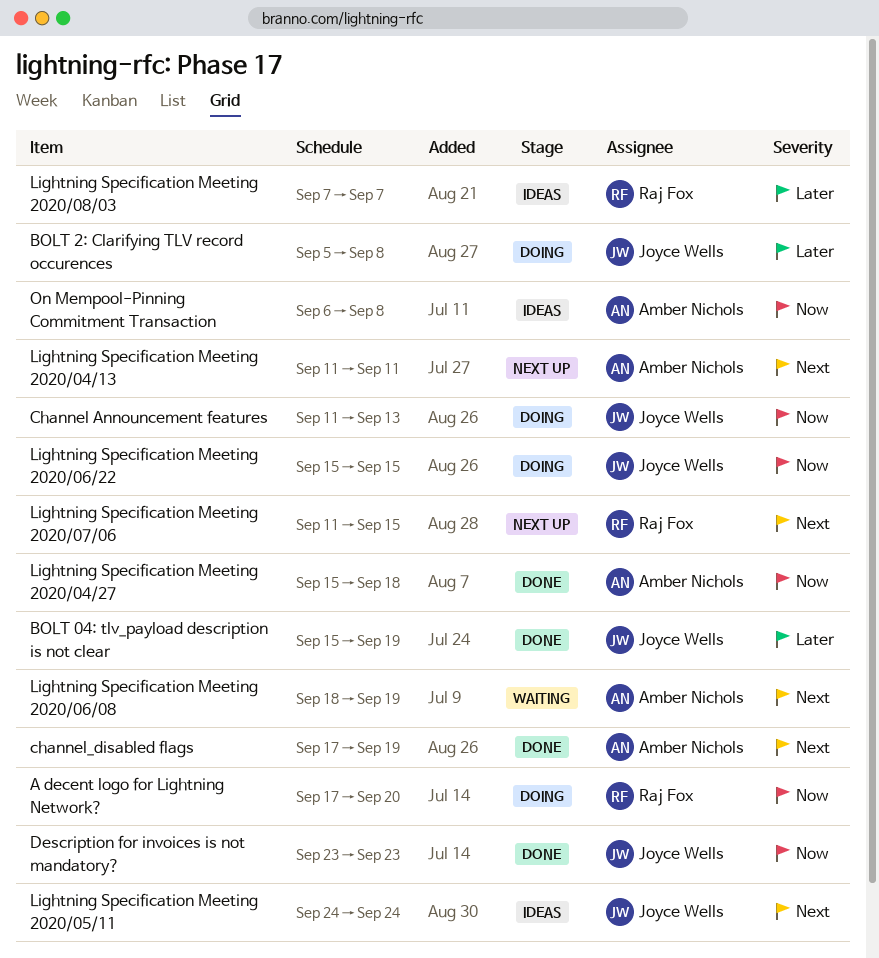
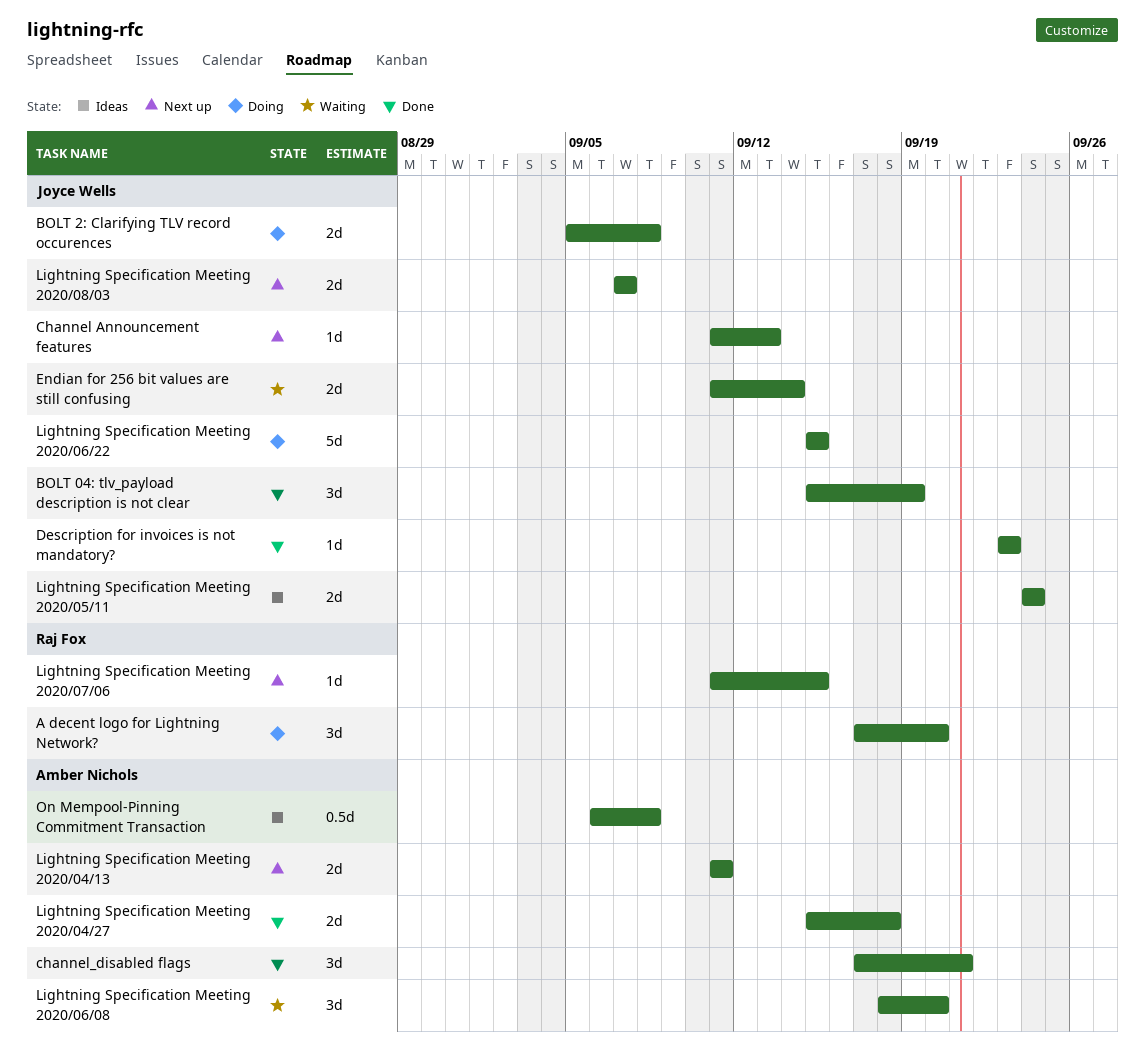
Channel Announcement features, status: Doing -> Next up
channel_disabled flags, due: Sep 19 -> Sep 21
Endian for 256 bit values are still confusing: none -> present
Lightning Specification Meeting 2020/06/08, due: Sep 19 -> Sep 20
Lightning Specification Meeting 2020/08/03, status: Ideas -> Next up
Lightning Specification Meeting 2020/08/03, owner: Raj Fox -> Joyce Wells

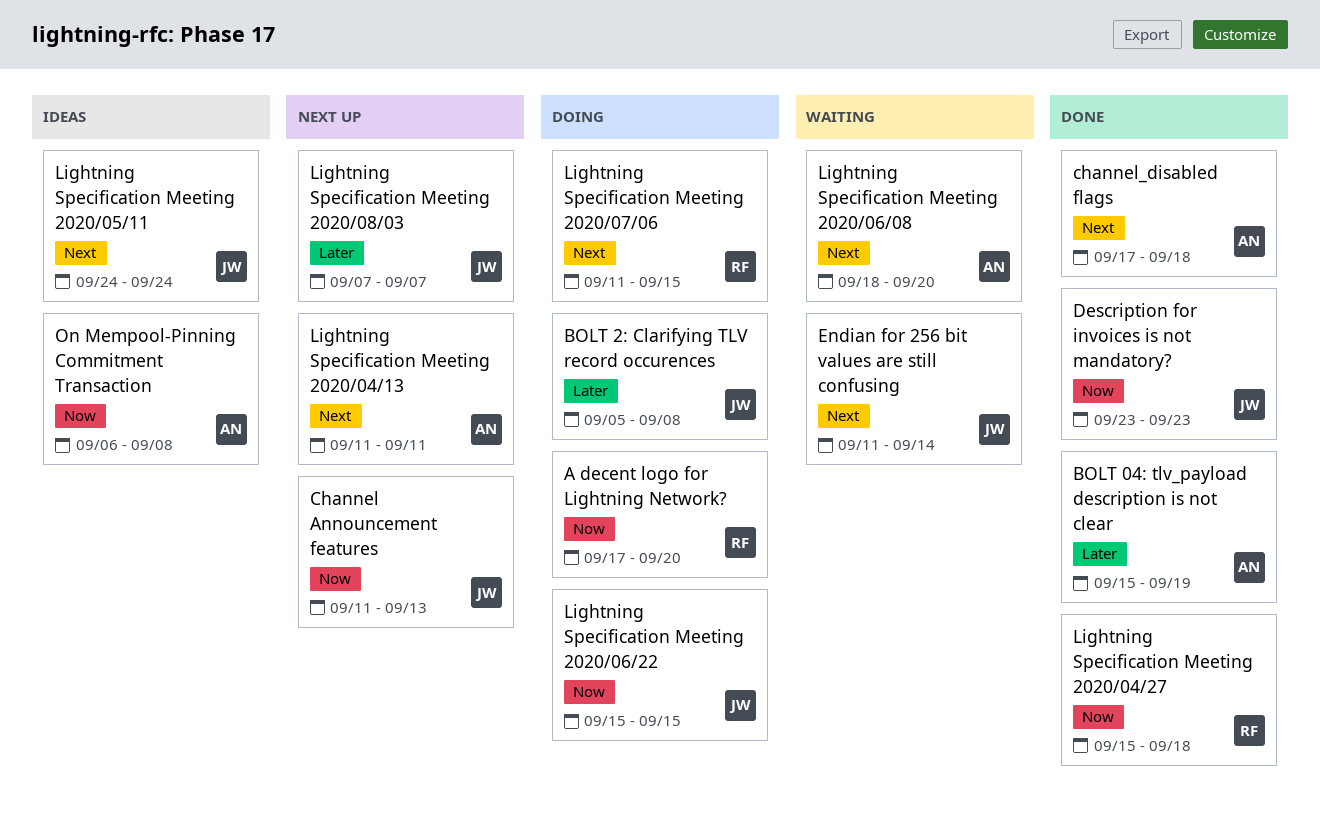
BOLT 04: tlv_payload description is not clear, owner: Joyce Wells -> Amber Nichols
channel_disabled flags, due: Sep 21 -> Sep 18
Lightning Specification Meeting 2020/04/27, owner: Amber Nichols -> Raj Fox
Lightning Specification Meeting 2020/07/06, status: Next up -> Doing

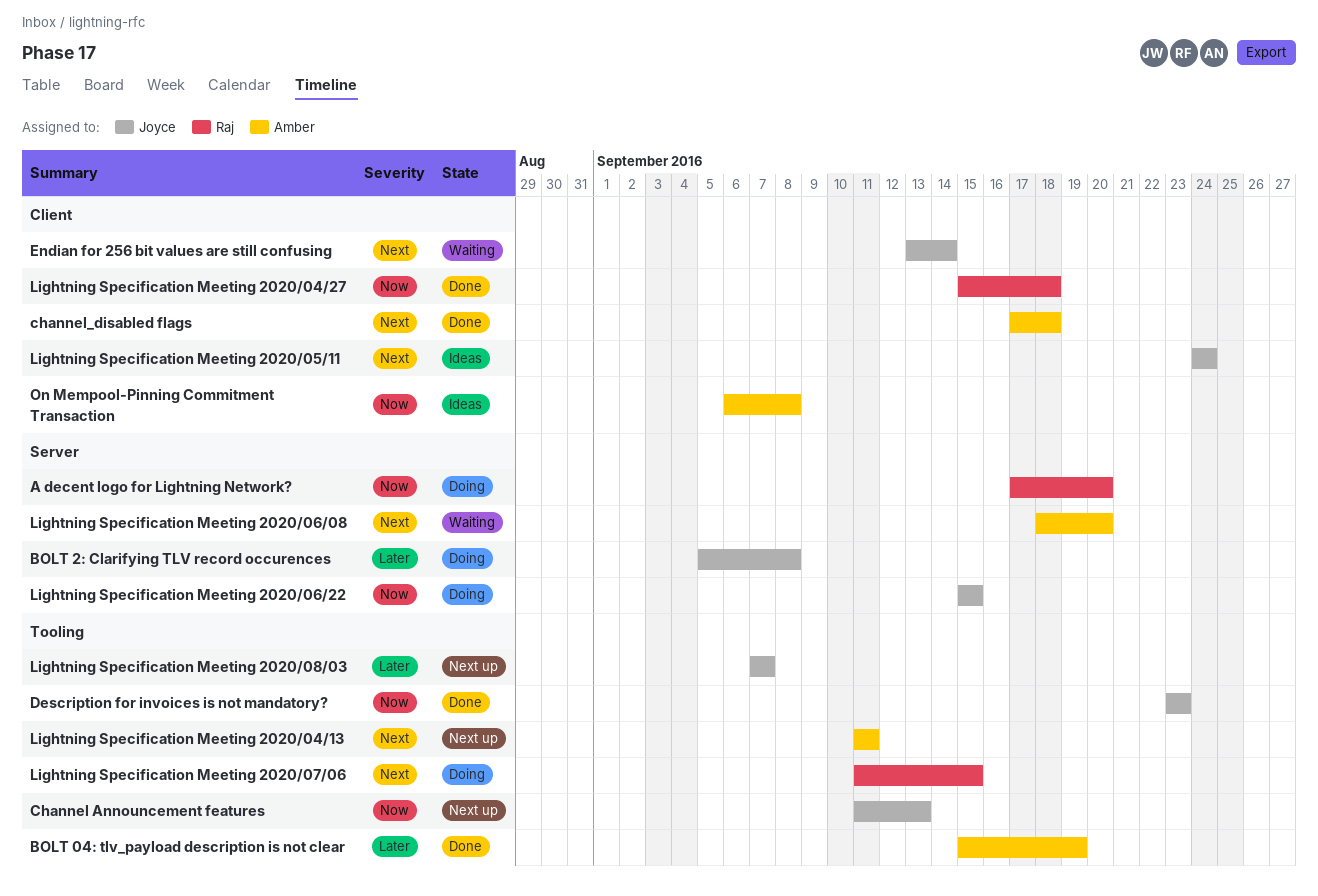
Endian for 256 bit values are still confusing, start: Sep 11 -> Sep 13

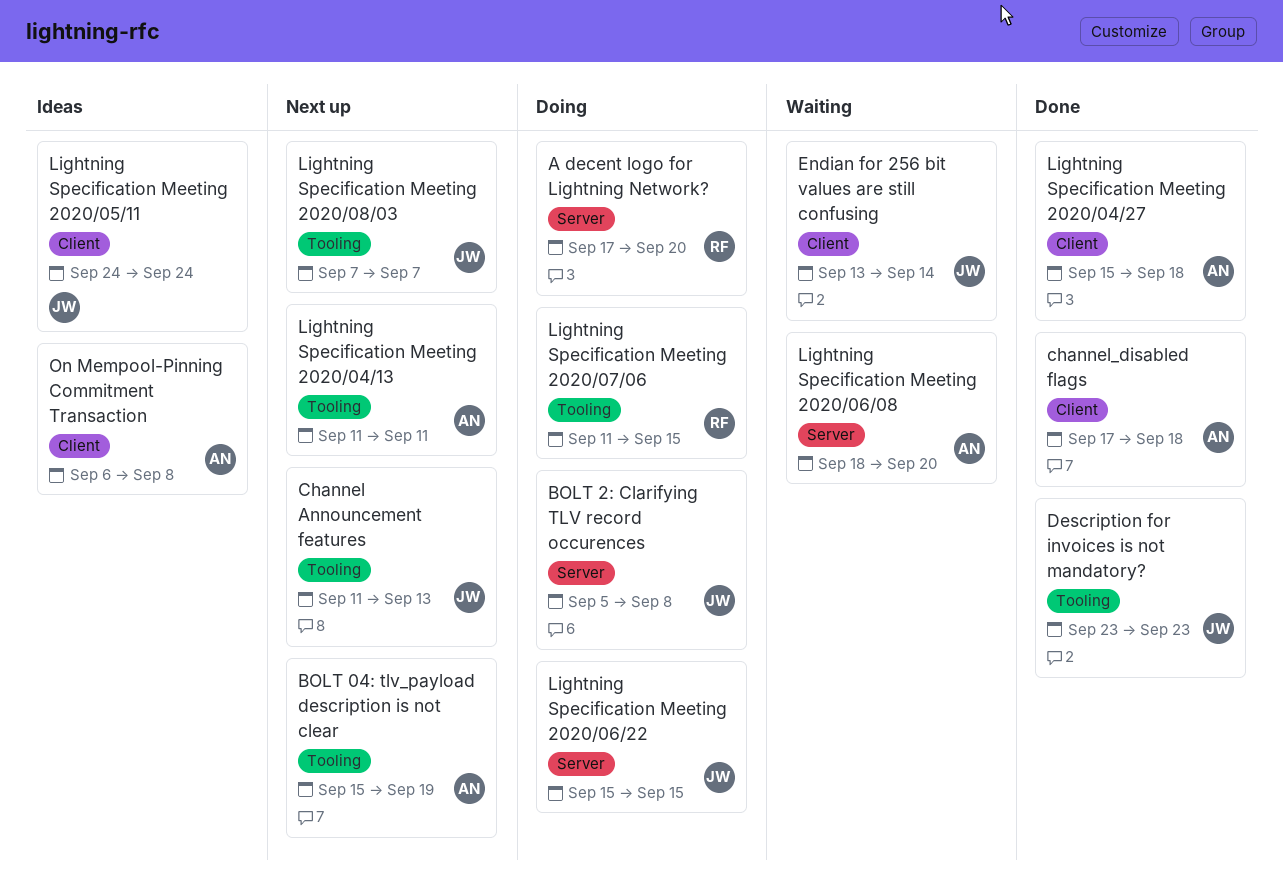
BOLT 04: tlv_payload description is not clear, status: Done -> Next up
Lightning Specification Meeting 2020/04/27, owner: Raj -> Amber

